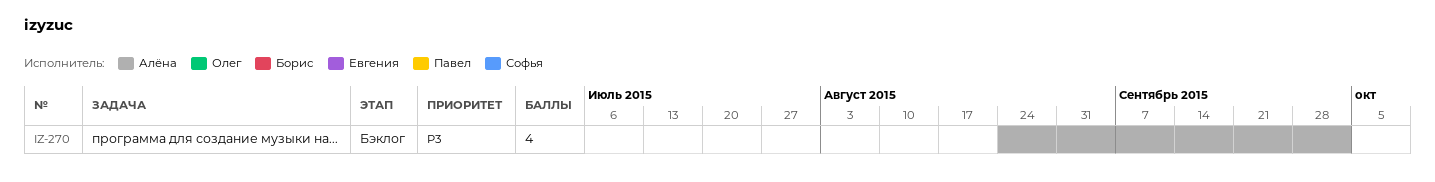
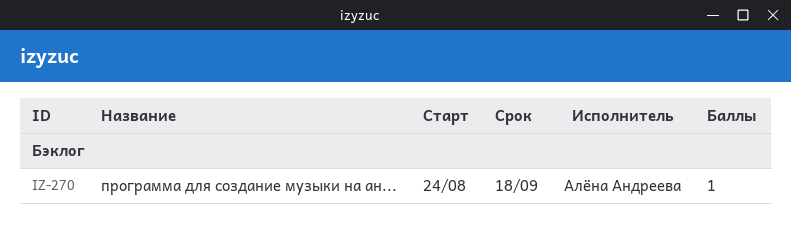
IZ-270, estimate: 4 -> 1
IZ-270, due: Oct 2 -> Sep 18

